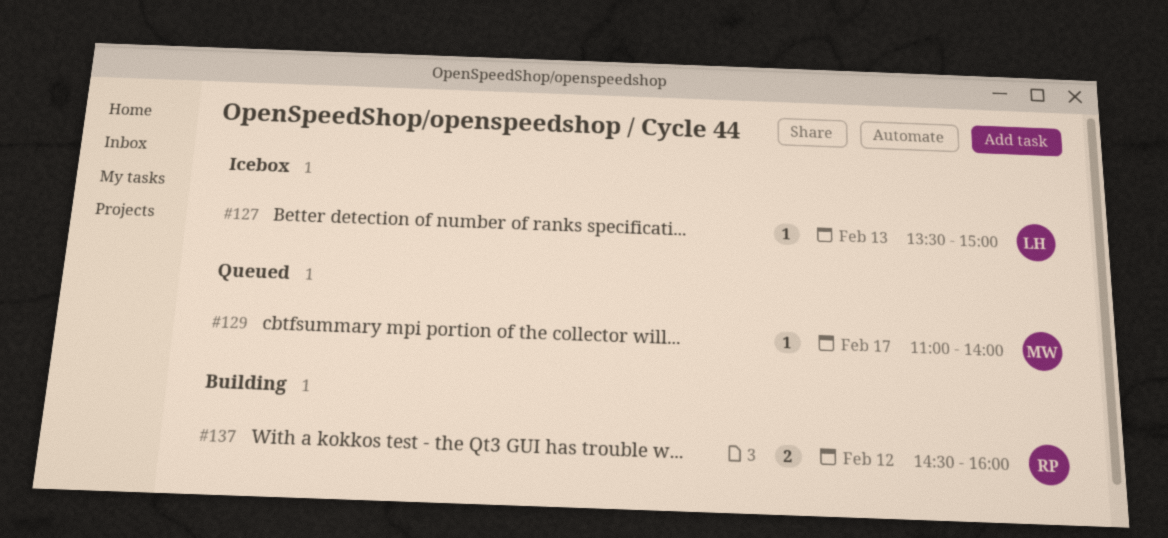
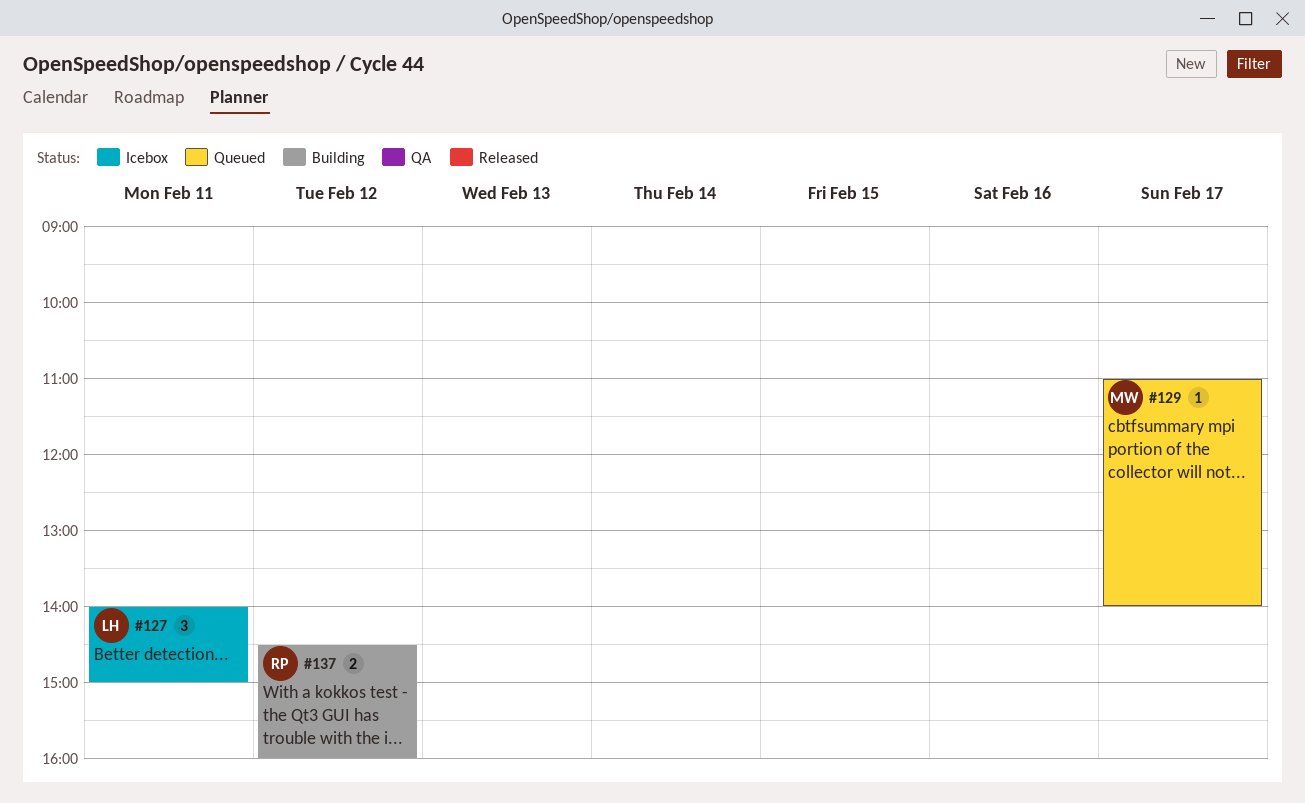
#127, estimate: 1 -> 3
#127, day: Feb 13 -> Feb 11
#127, begins: 13:30 -> 14:00

